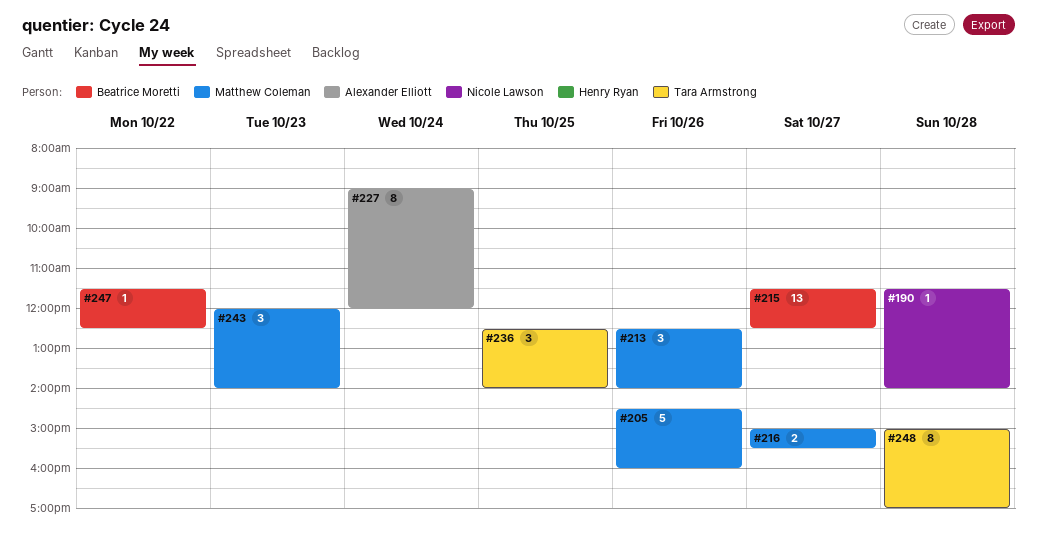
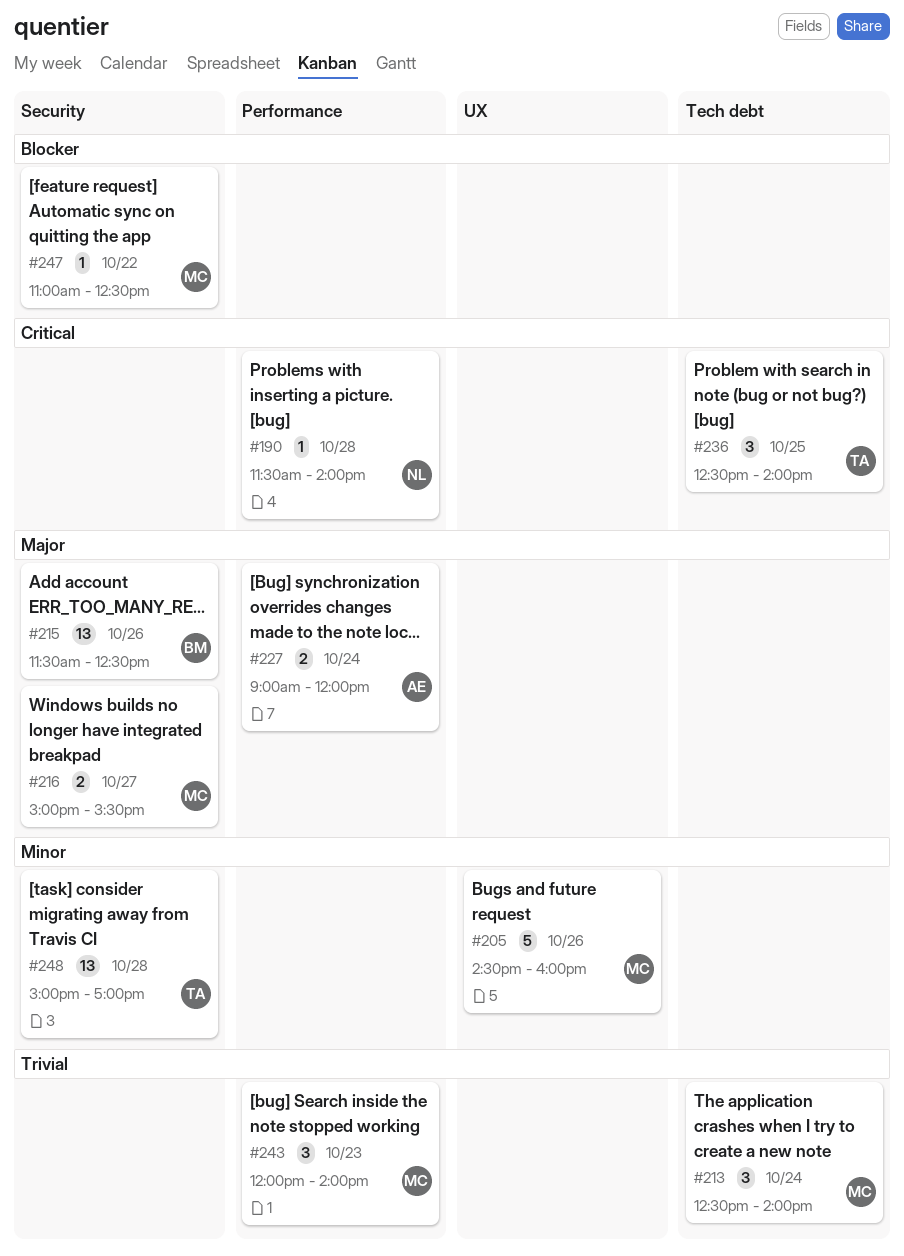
#213, day: Oct 26 -> Oct 24
#215, day: Oct 27 -> Oct 26
#227, estimate: 8 -> 2
#247, owner: Beatrice Moretti -> Matthew Coleman
#247, begins: 11:30 -> 11:00
#248, estimate: 8 -> 13

